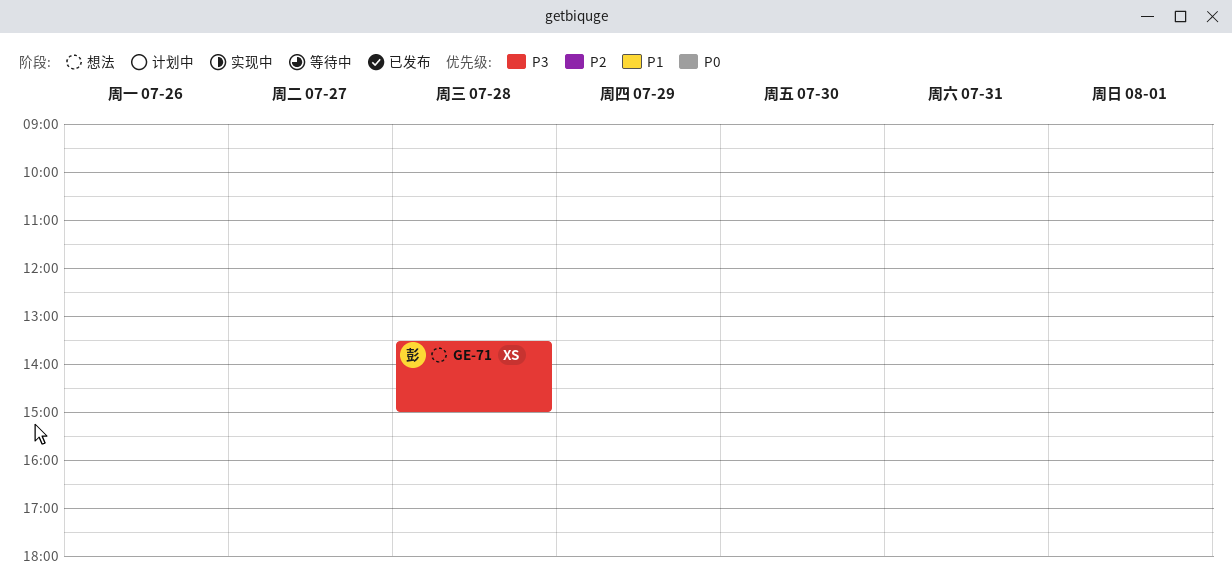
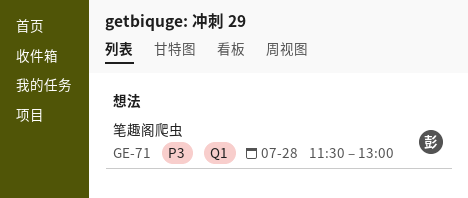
GE-71, begins: 13:30 -> 11:30
GE-71, ends: 15:00 -> 13:00

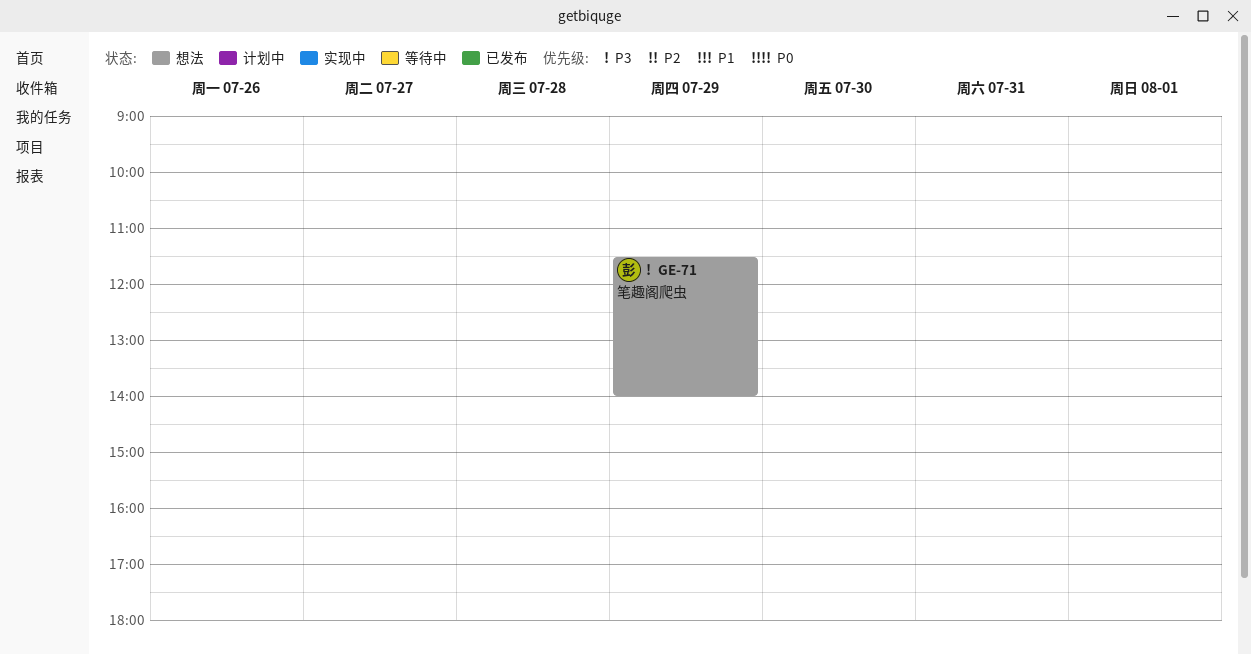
GE-71, day: Jul 28 -> Jul 29
GE-71, ends: 13:00 -> 14:00

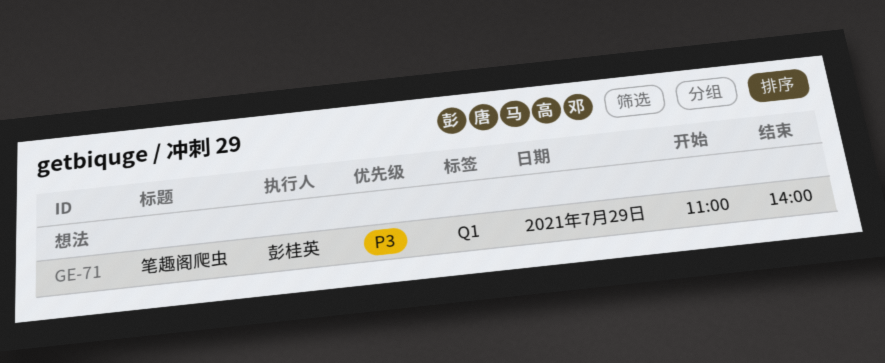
GE-71, begins: 11:30 -> 11:00

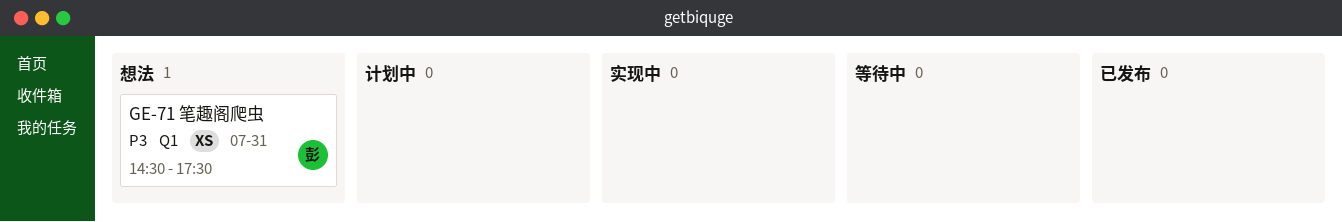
GE-71, day: Jul 29 -> Jul 31
GE-71, begins: 11:00 -> 14:30
GE-71, ends: 14:00 -> 17:30

